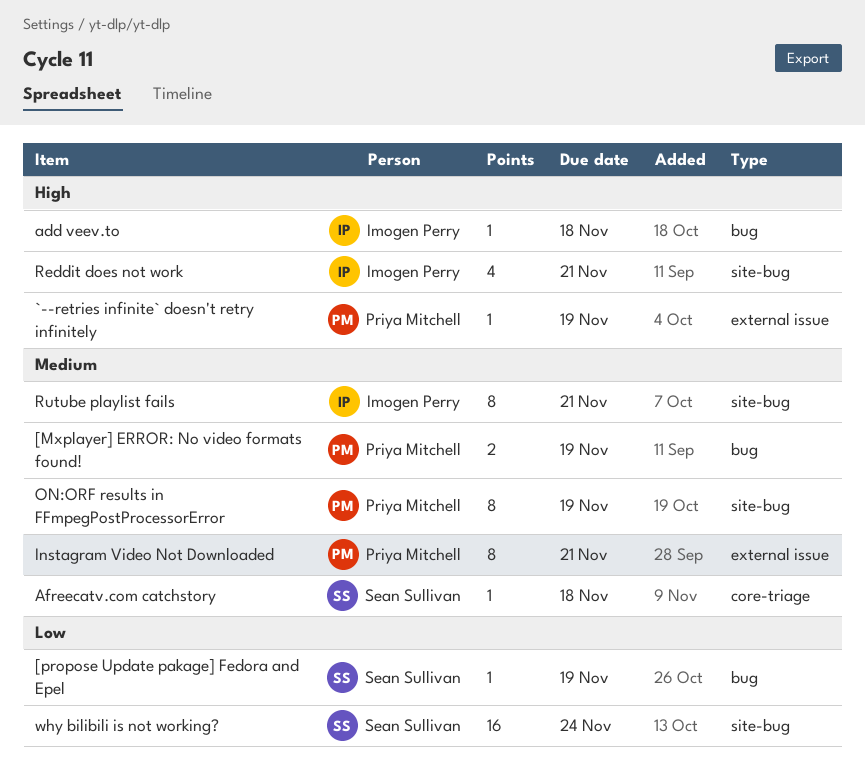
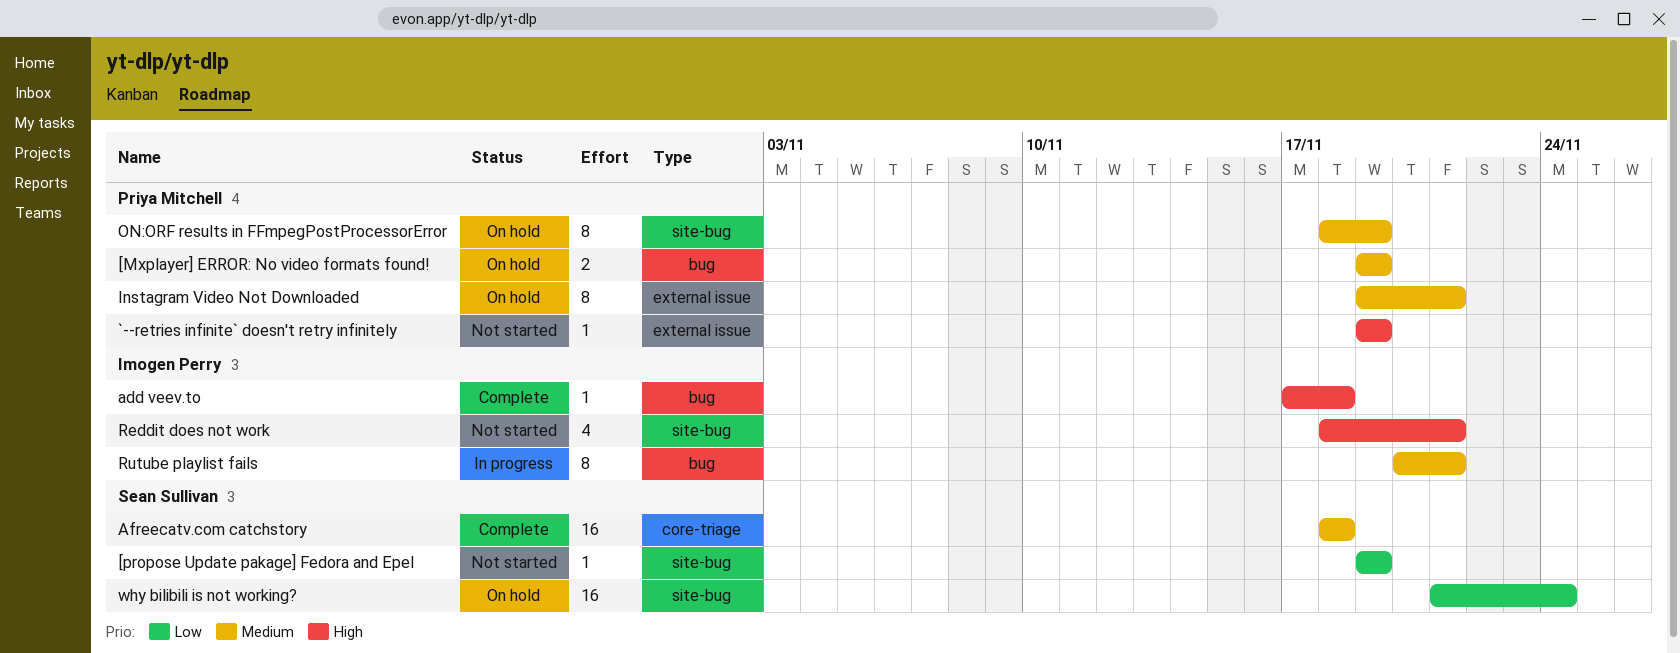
[propose Update pakage] Fedora and Epel, label: bug -> site-bug
Afreecatv.com catchstory, estimate: 1 -> 16
Rutube playlist fails, label: site-bug -> bug

